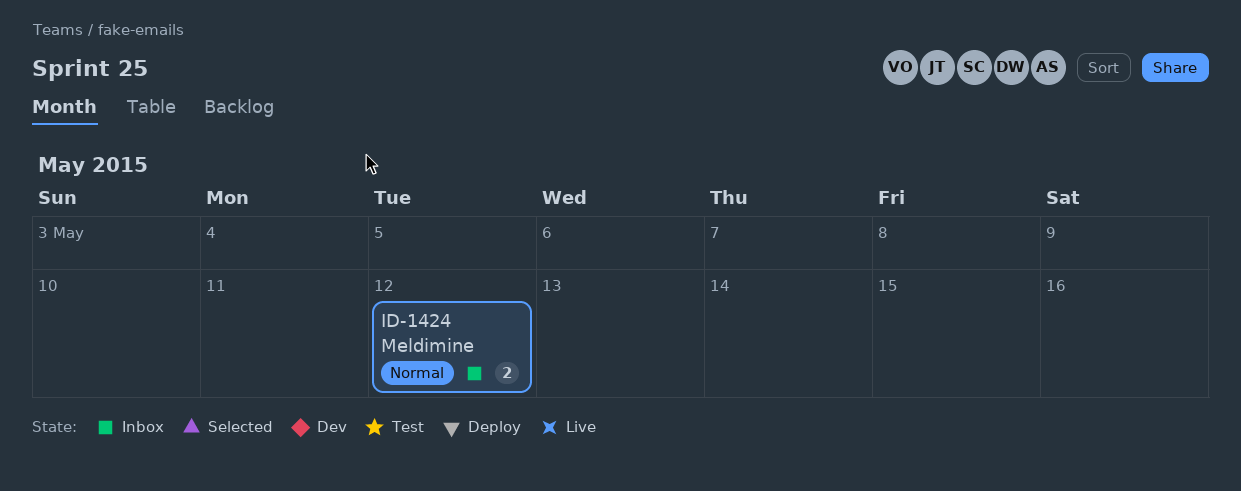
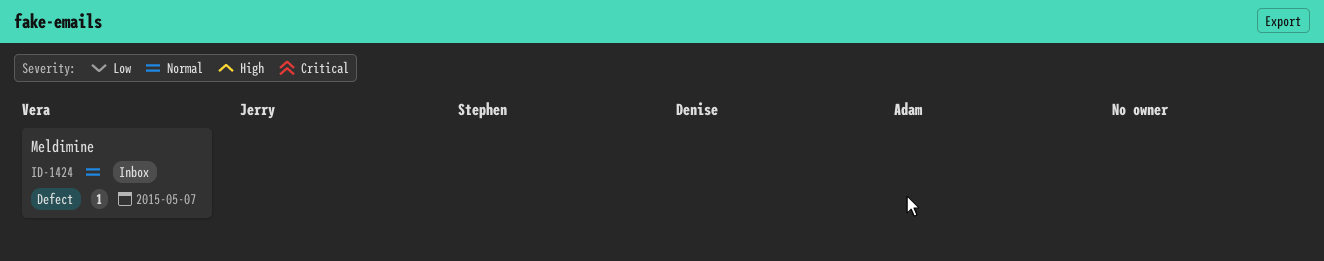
ID-1424, estimate: 2 -> 1
ID-1424, due: May 12 -> May 7

